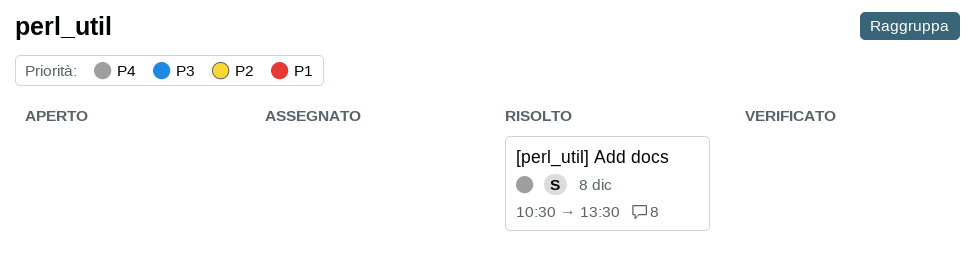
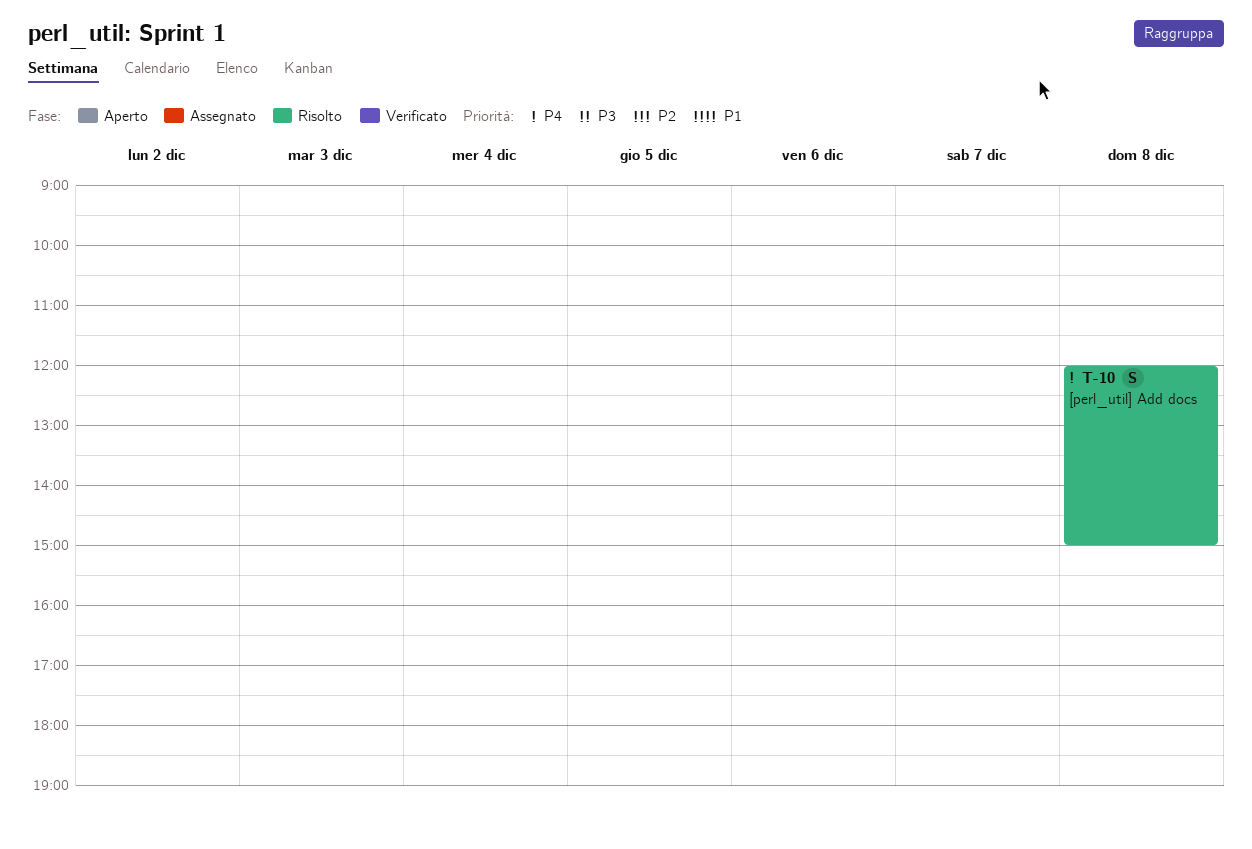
[perl_util] Add docs, begins: 10:30 -> 12:00
[perl_util] Add docs, ends: 13:30 -> 15:00

